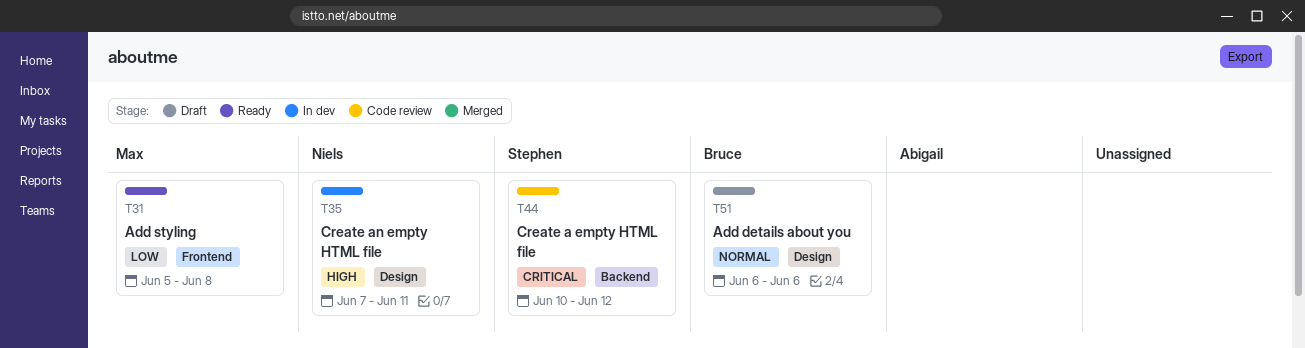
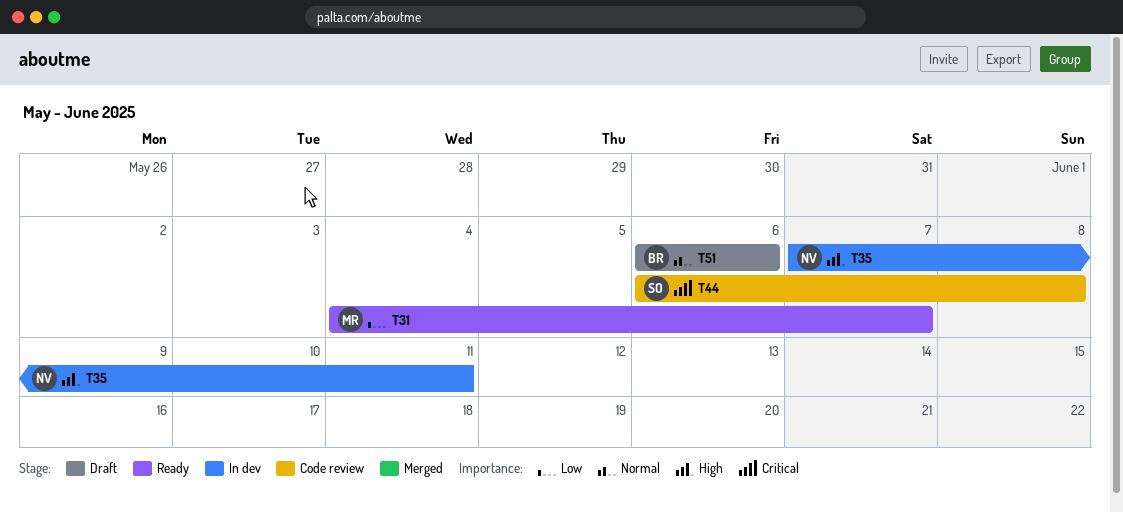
T31, start: Jun 5 -> Jun 4
T31, due: Jun 8 -> Jun 7
T44, start: Jun 10 -> Jun 6
T44, due: Jun 12 -> Jun 8

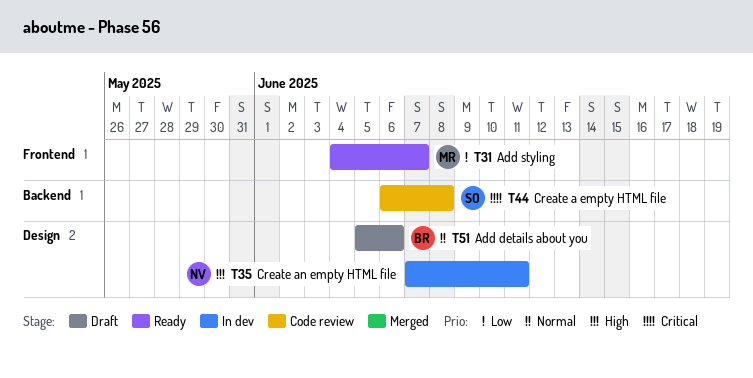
T51, start: Jun 6 -> Jun 5

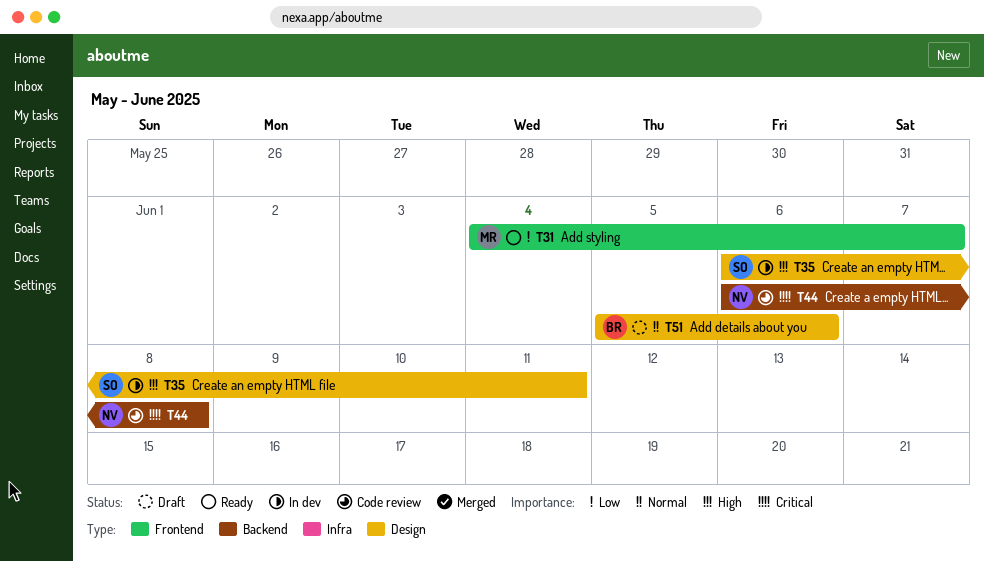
T35, owner: NV -> SO
T35, start: Jun 7 -> Jun 6
T44, owner: SO -> NV

